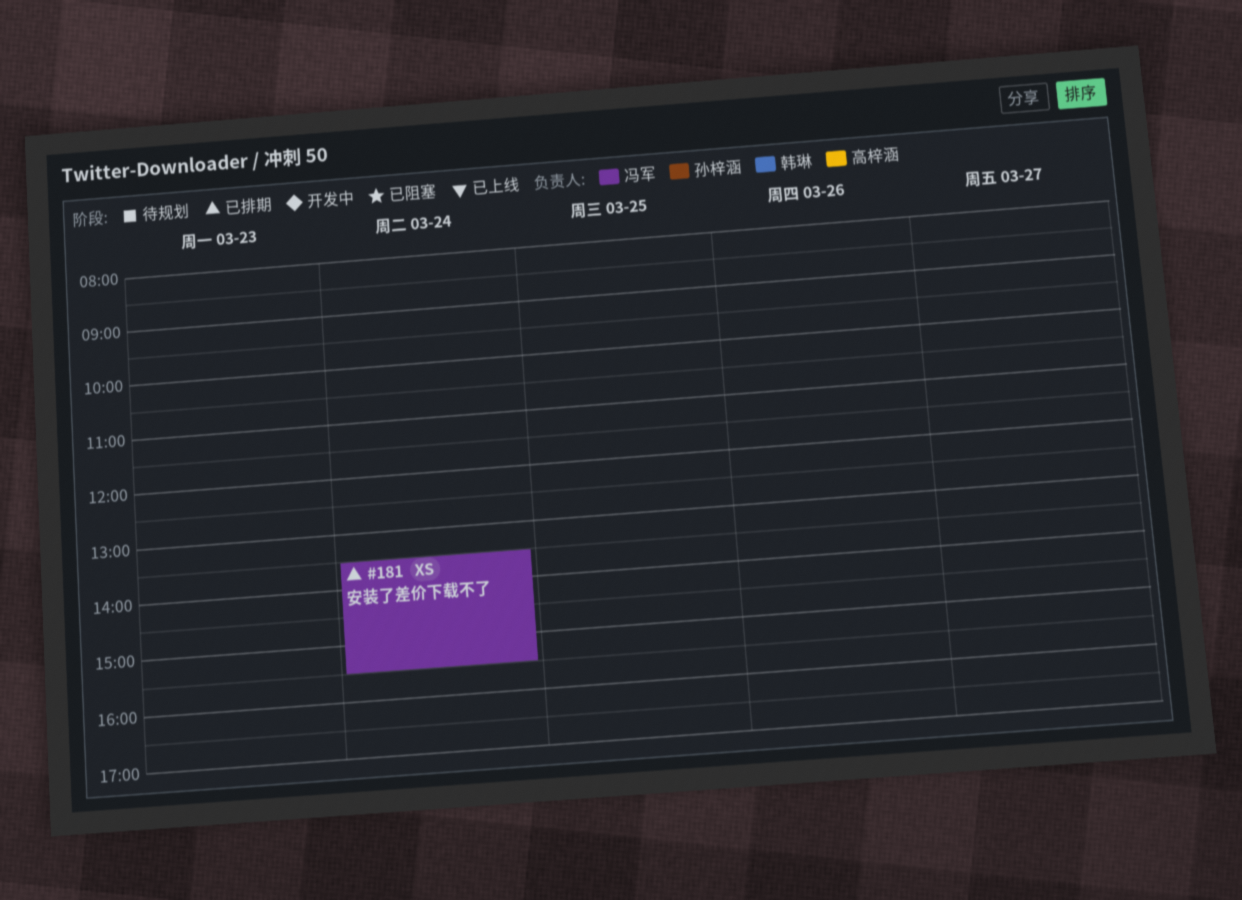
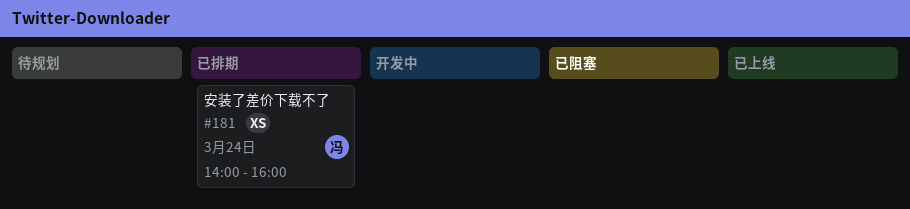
#181, begins: 13:30 -> 14:00
#181, ends: 15:30 -> 16:00

